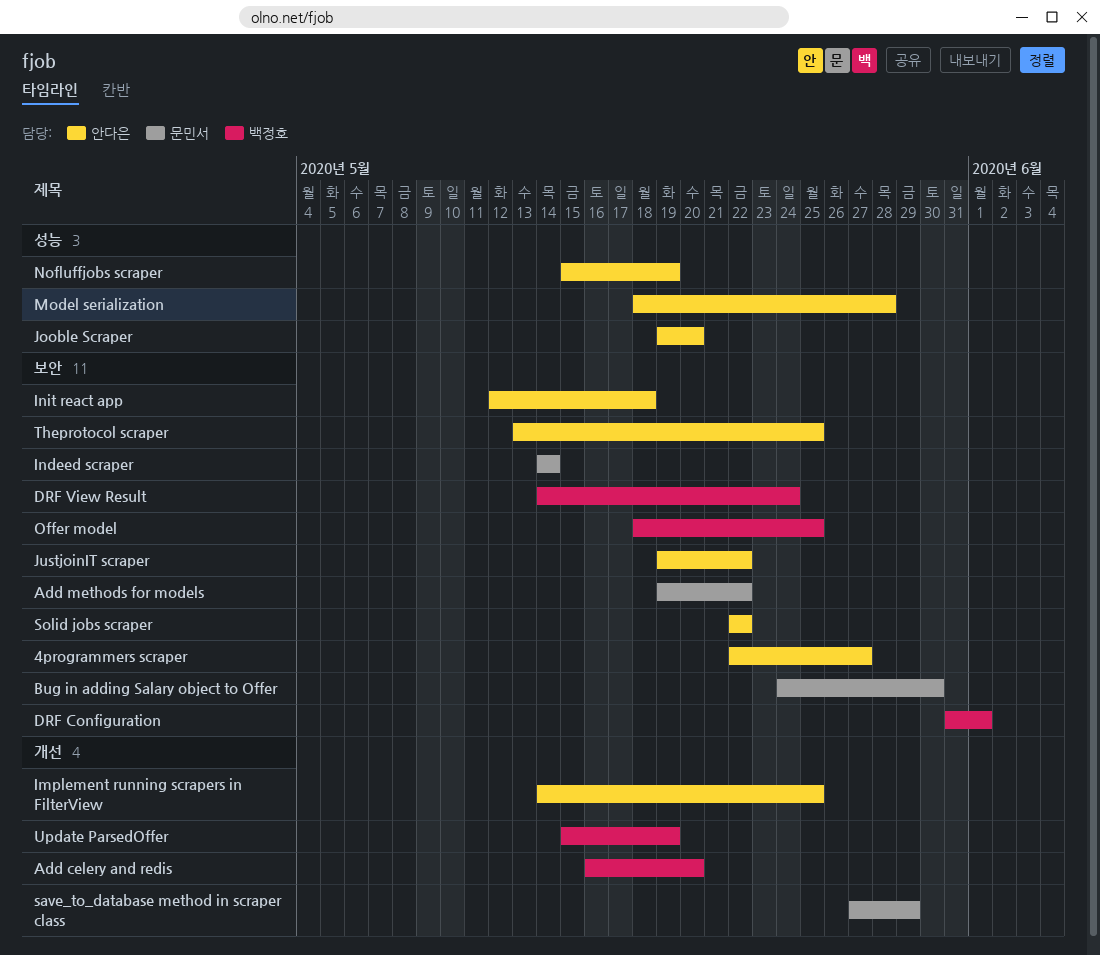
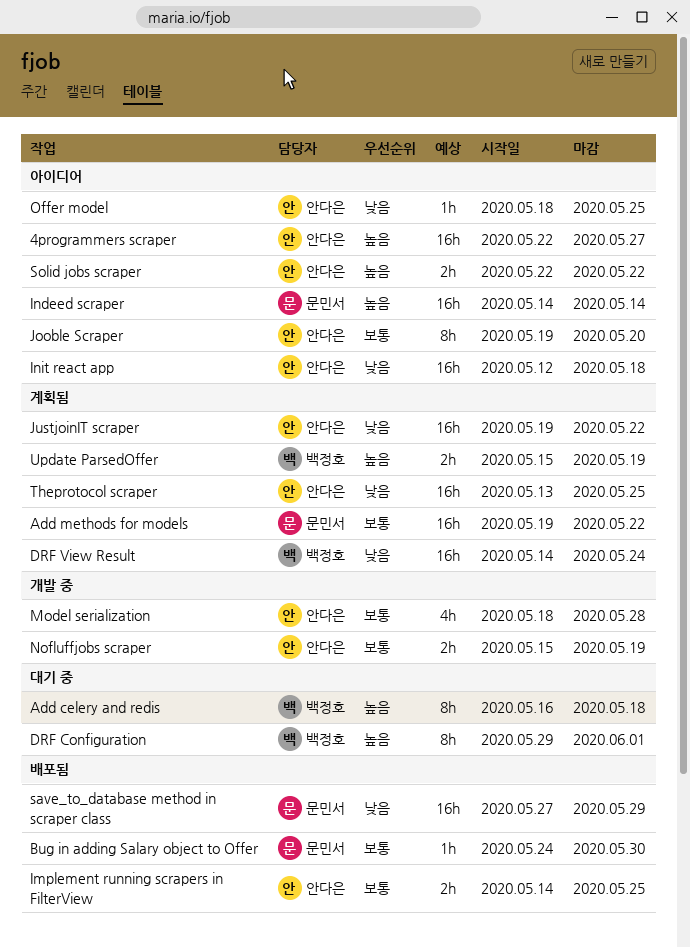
Add celery and redis, due: May 20 -> May 18
DRF Configuration, start: May 31 -> May 29
Offer model, owner: 백정호 -> 안다은

